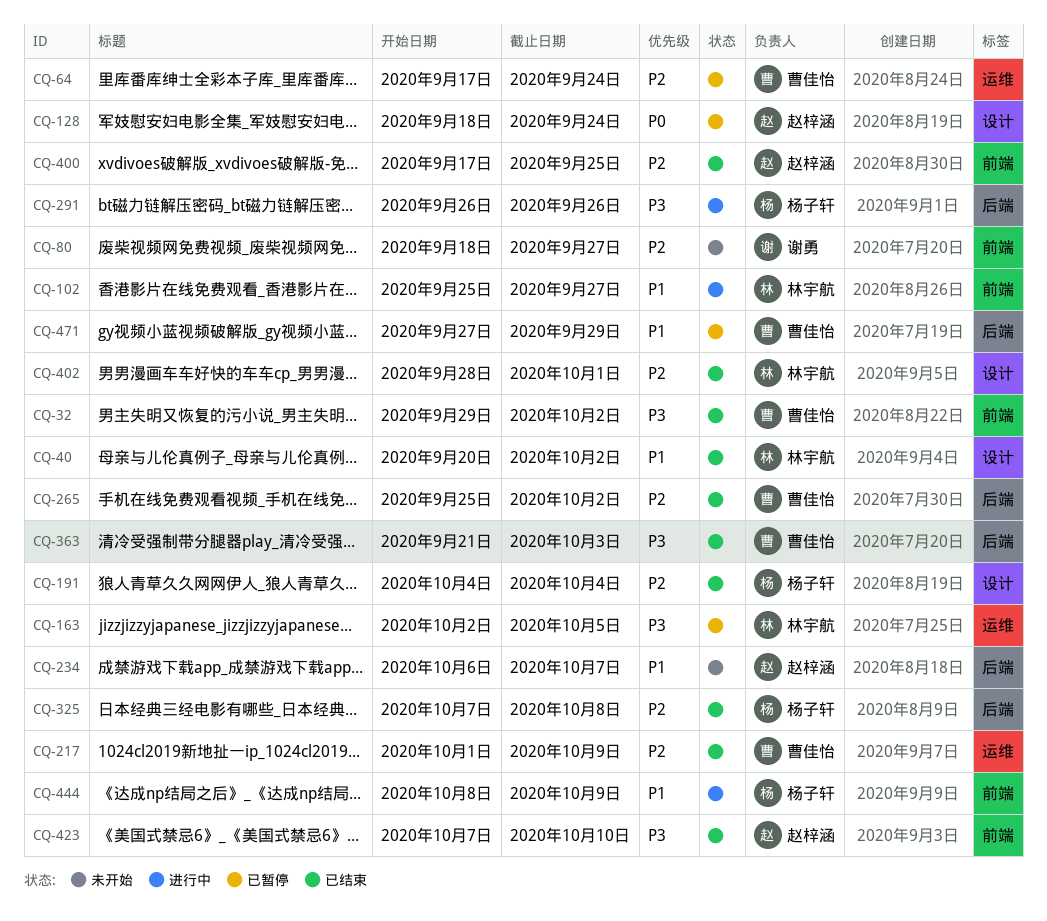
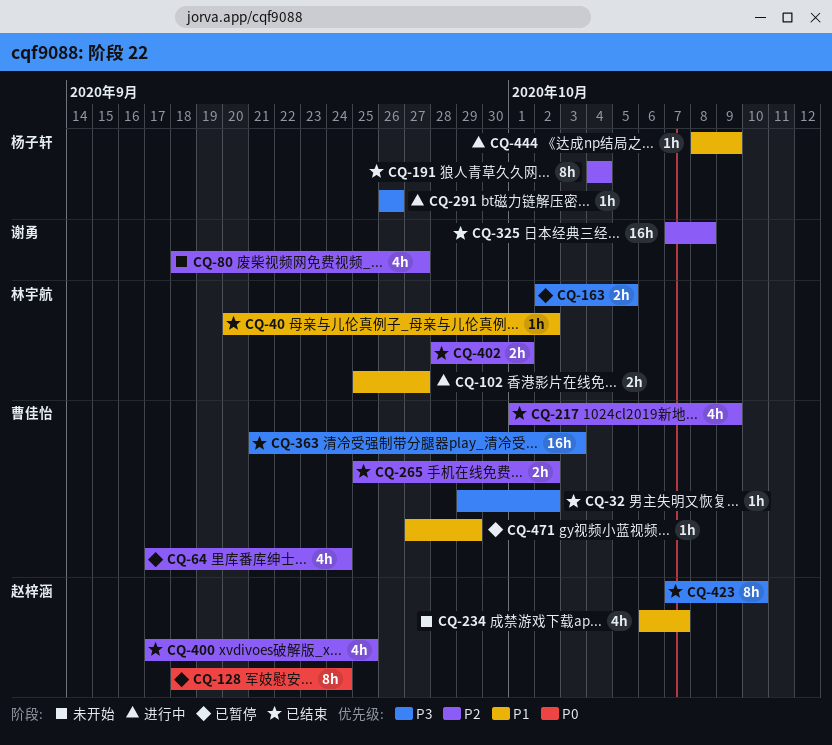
CQ-325, owner: 杨子轩 -> 谢勇

